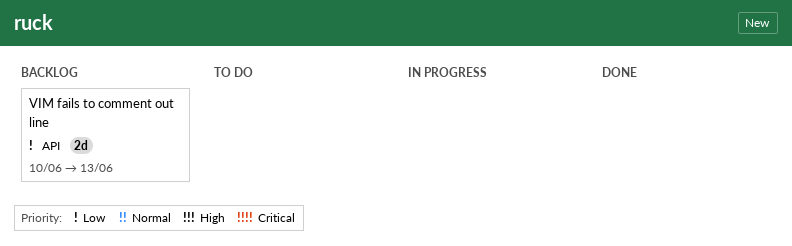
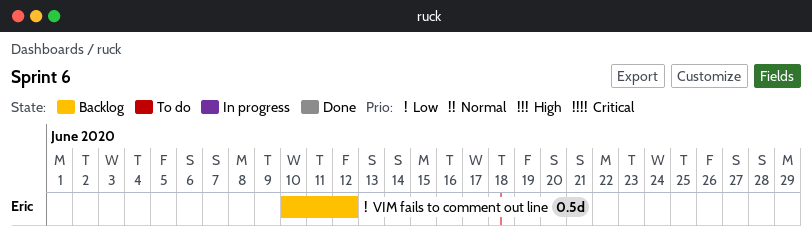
VIM fails to comment out line, estimate: 2d -> 0.5d
VIM fails to comment out line, due: Jun 13 -> Jun 12

